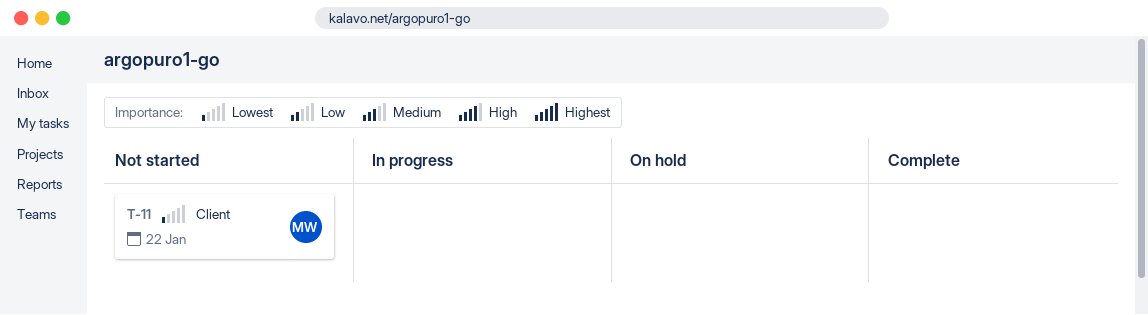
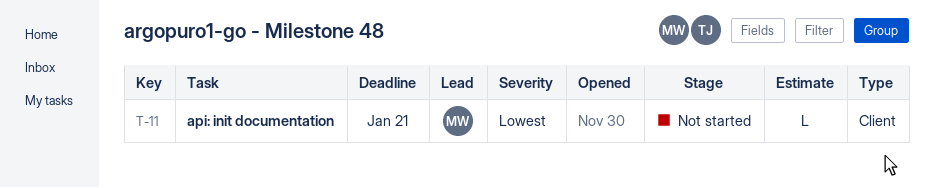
T-11, due: Jan 22 -> Jan 21

